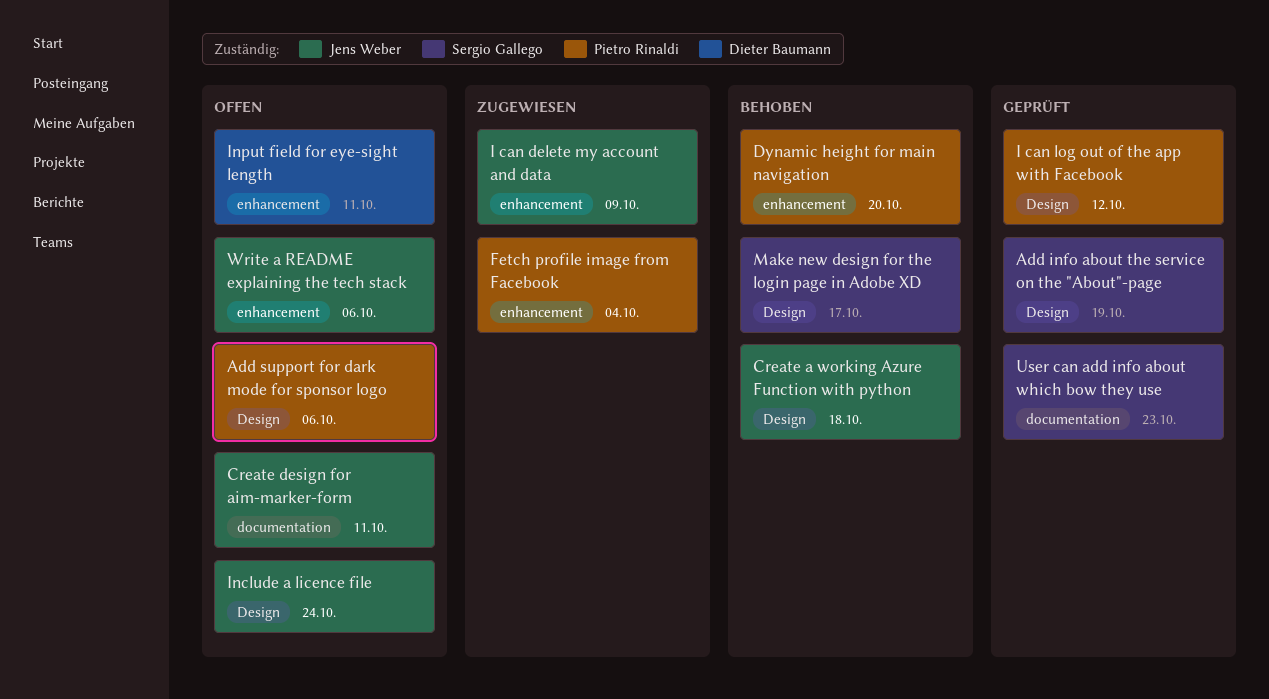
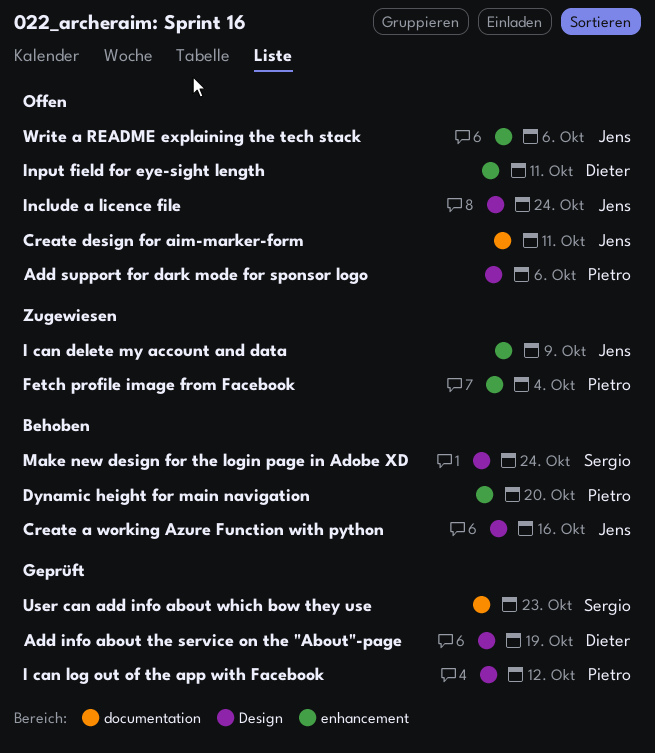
Add info about the service on the "About"-page, owner: Sergio Gallego -> Dieter Baumann
Create a working Azure Function with python, due: Oct 18 -> Oct 16
Make new design for the login page in Adobe XD, due: Oct 17 -> Oct 24

